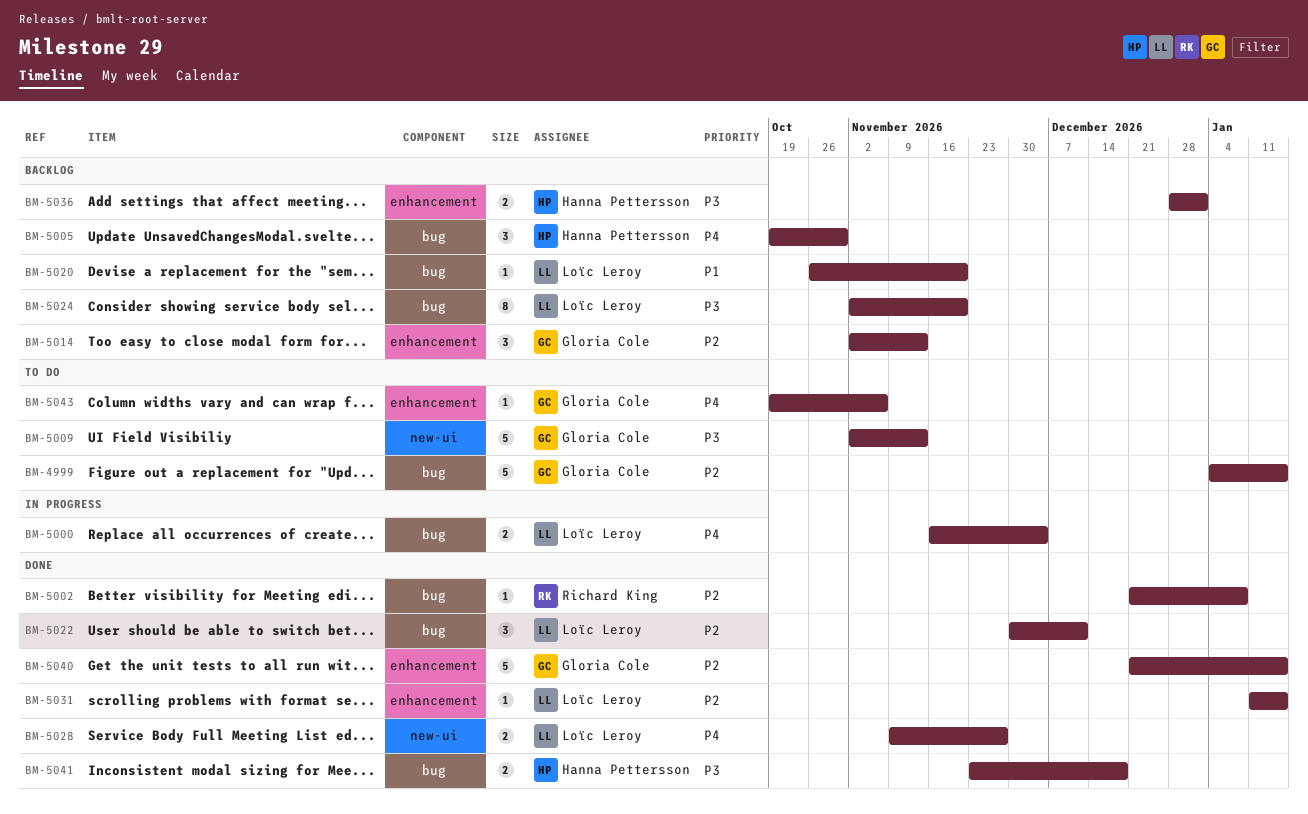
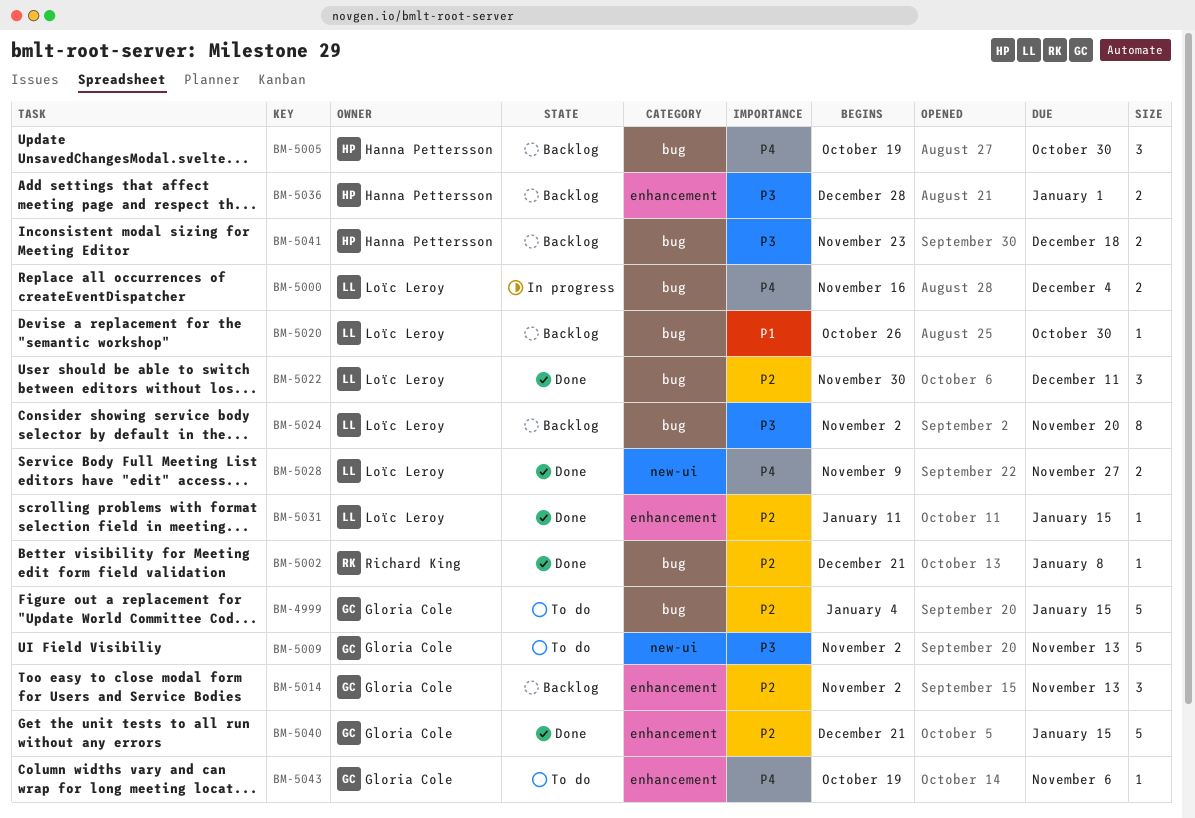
BM-5020, due: Nov 20 -> Oct 30
BM-5041, status: Done -> Backlog

